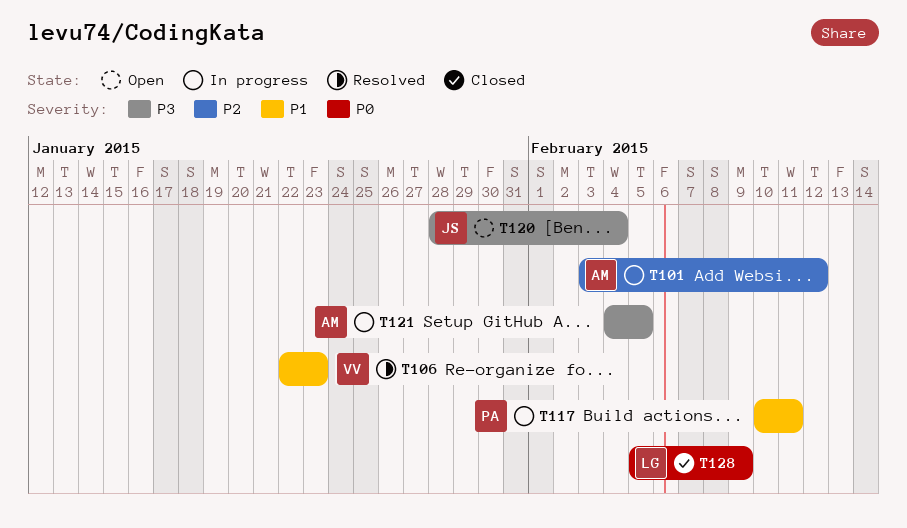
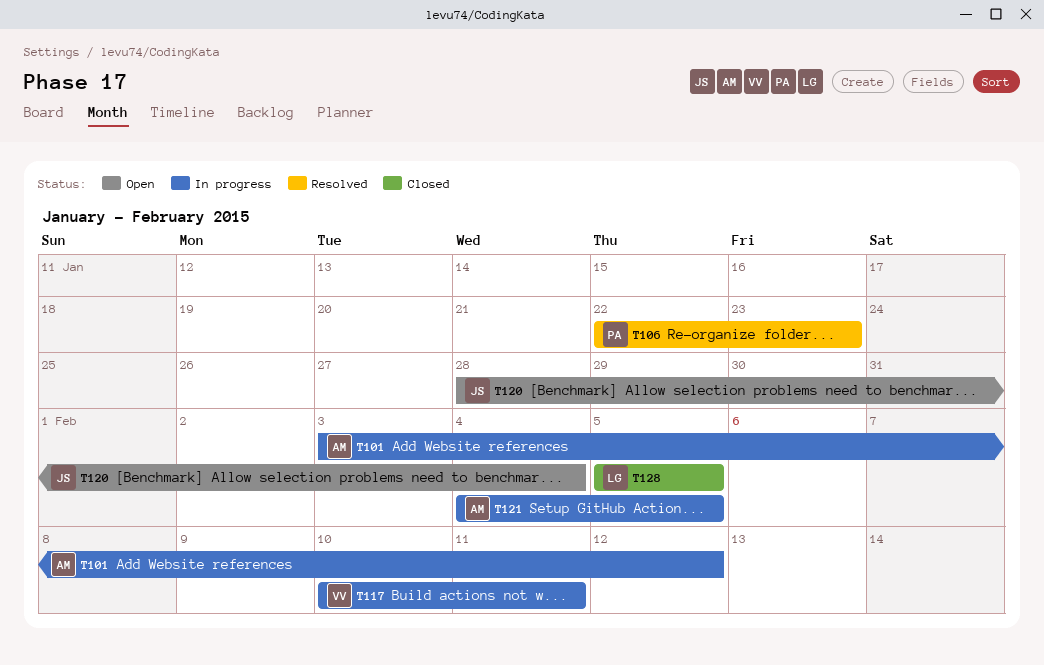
T106, owner: VV -> PA
T117, owner: PA -> VV
T128, due: Feb 9 -> Feb 5

